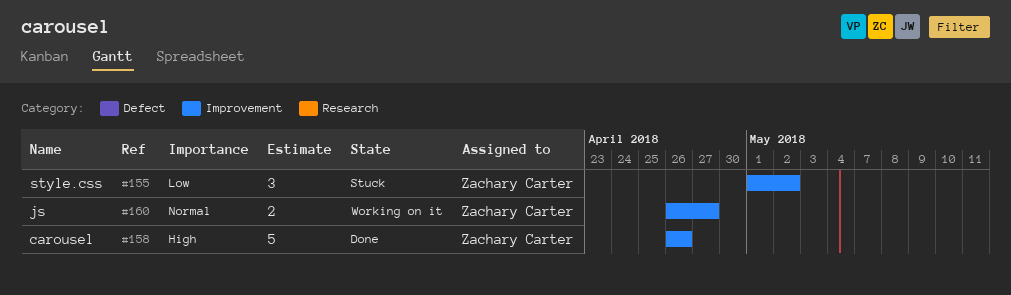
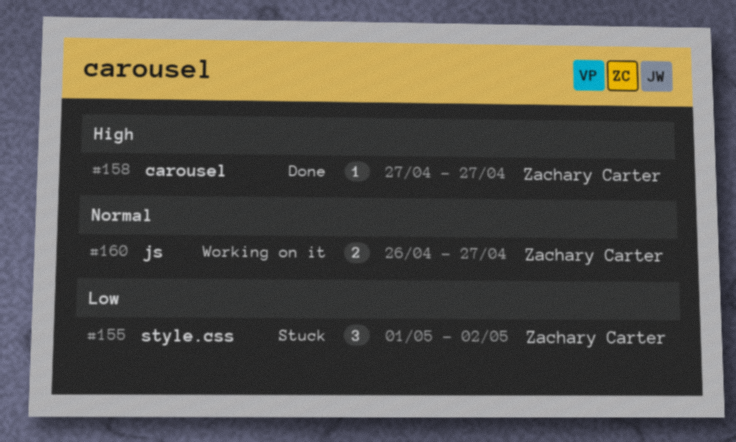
#158, estimate: 5 -> 1
#158, start: Apr 26 -> Apr 27
#158, due: Apr 26 -> Apr 27

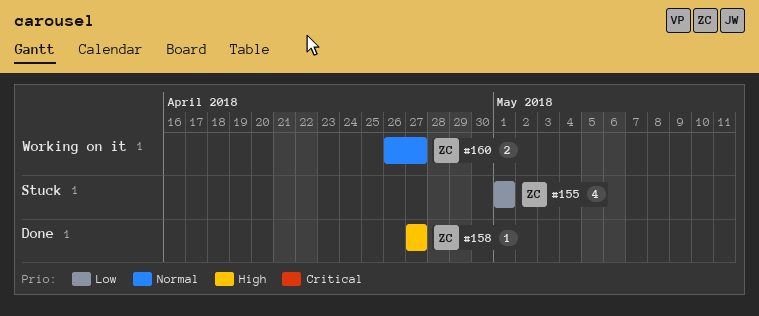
#155, estimate: 3 -> 4
#155, due: May 2 -> May 1

